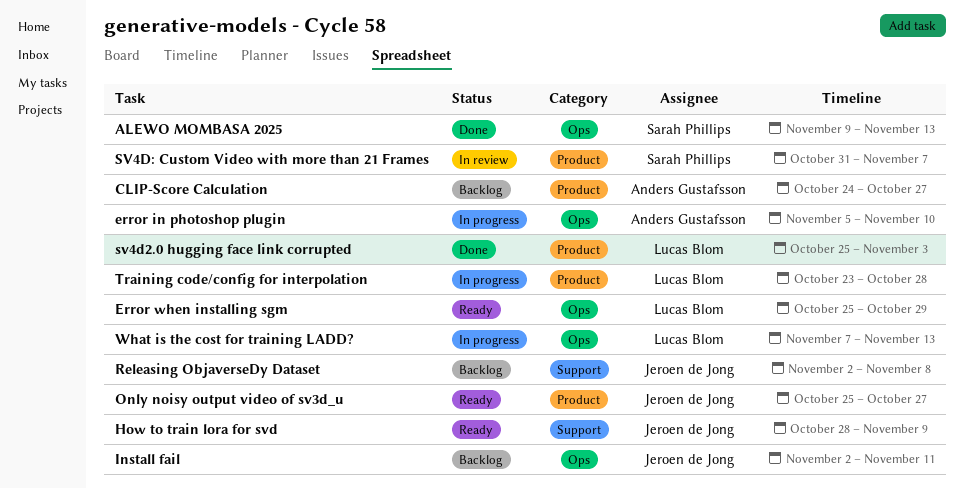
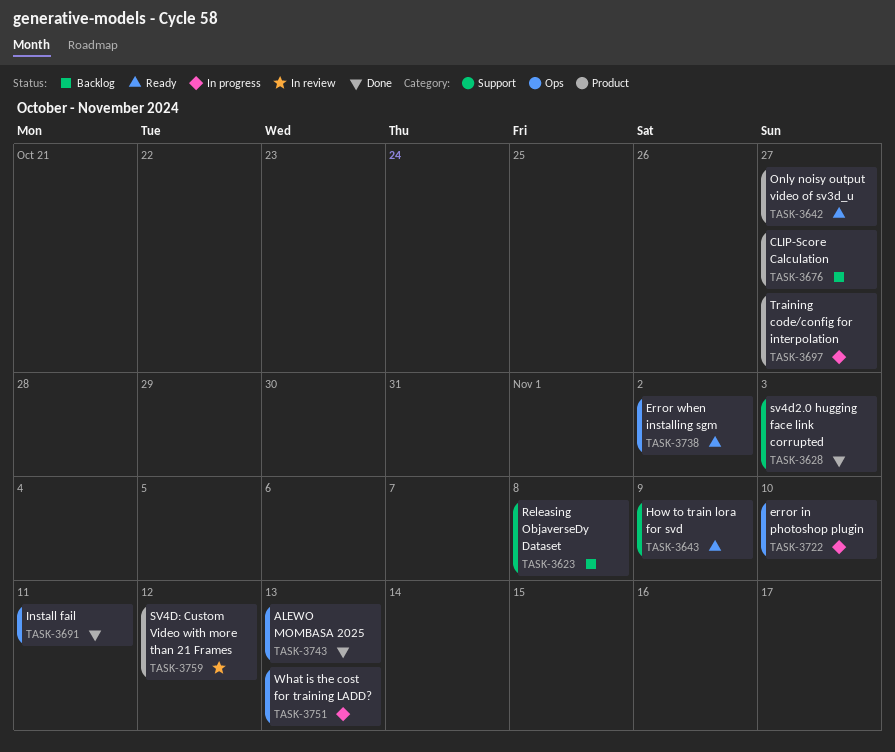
Error when installing sgm, due: Oct 29 -> Nov 2
Install fail, status: Backlog -> Done
sv4d2.0 hugging face link corrupted, label: Product -> Support
SV4D: Custom Video with more than 21 Frames, due: Nov 7 -> Nov 12
Training code/config for interpolation, due: Oct 28 -> Oct 27

